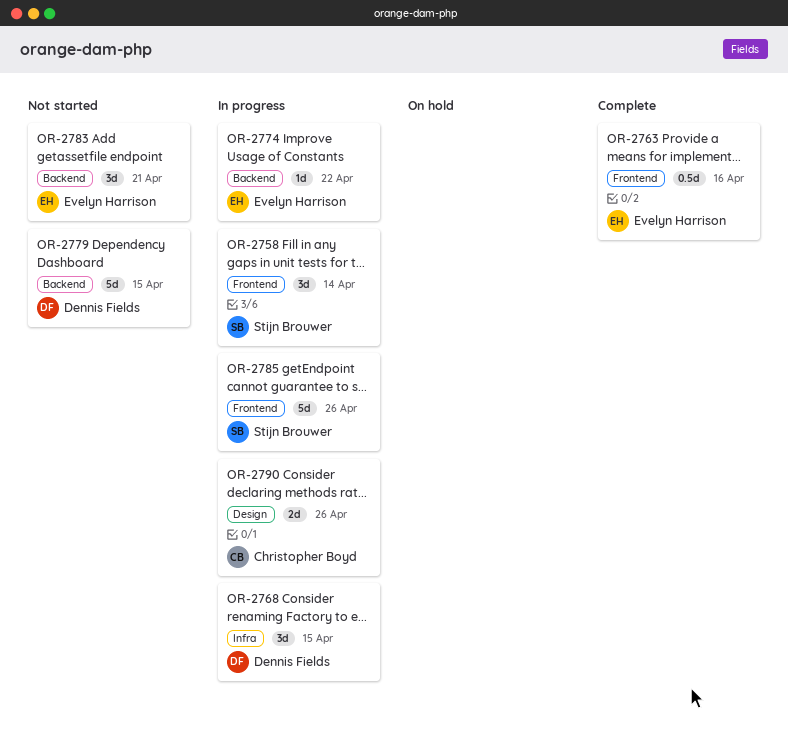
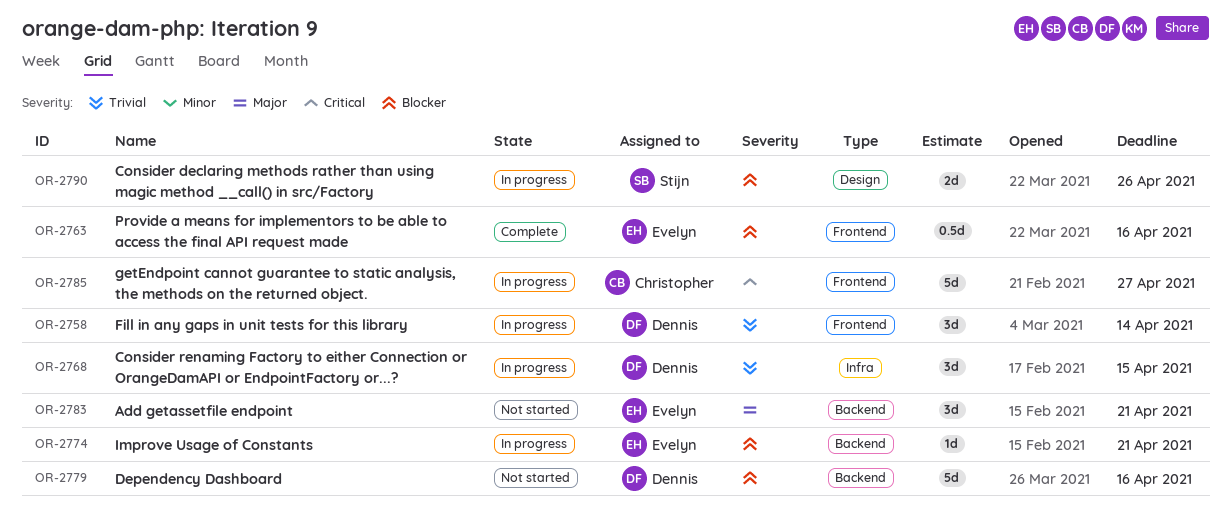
OR-2758, owner: Stijn Brouwer -> Dennis Fields
OR-2774, due: Apr 22 -> Apr 21
OR-2779, due: Apr 15 -> Apr 16
OR-2785, owner: Stijn Brouwer -> Christopher Boyd
OR-2785, due: Apr 26 -> Apr 27
OR-2790, owner: Christopher Boyd -> Stijn Brouwer

